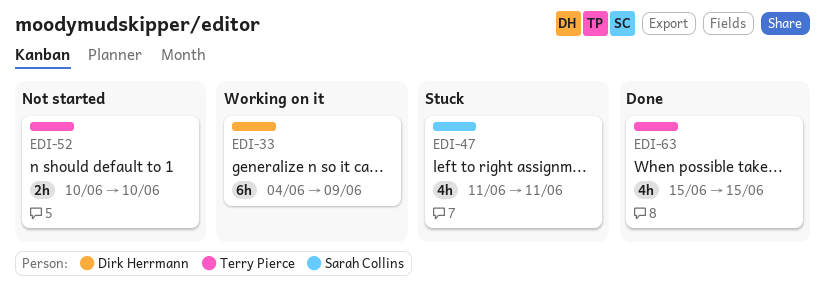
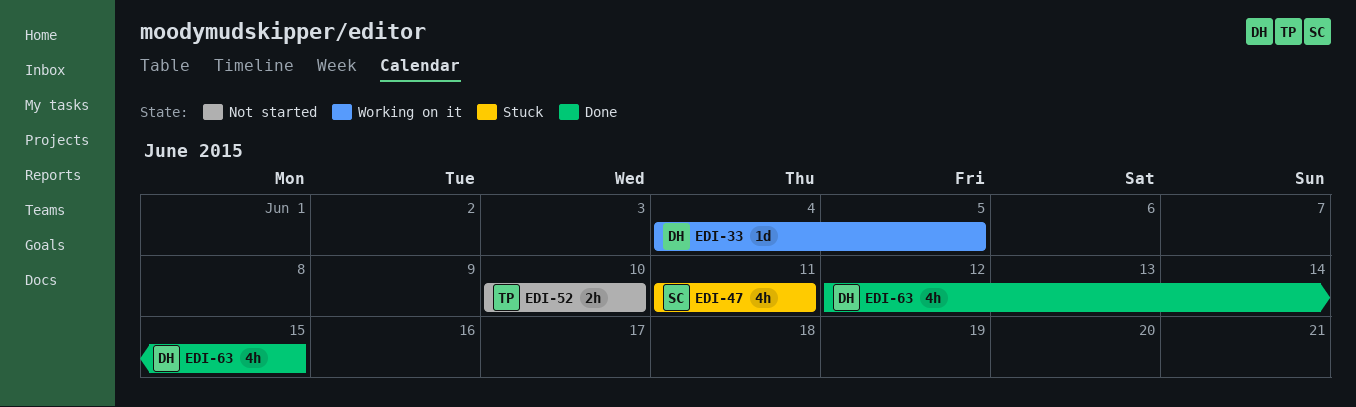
EDI-33, estimate: 6h -> 1d
EDI-33, due: Jun 9 -> Jun 5
EDI-63, owner: Terry Pierce -> Dirk Herrmann
EDI-63, start: Jun 15 -> Jun 12

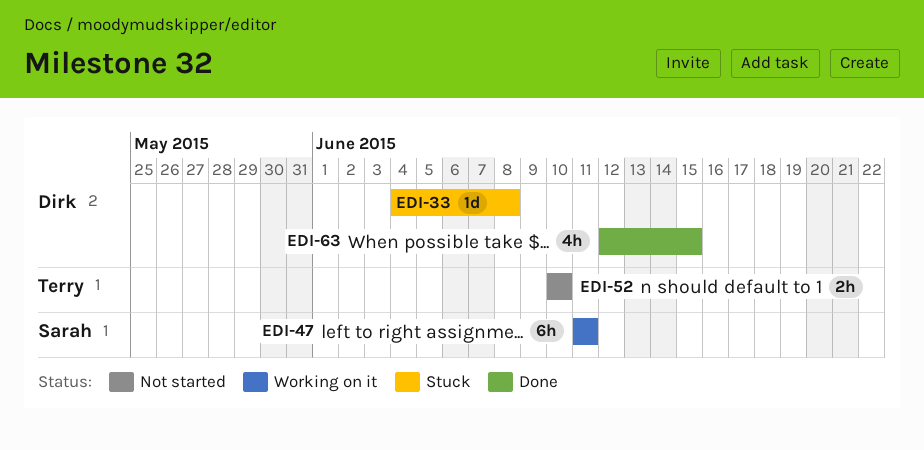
EDI-33, status: Working on it -> Stuck
EDI-33, due: Jun 5 -> Jun 8
EDI-47, status: Stuck -> Working on it
EDI-47, estimate: 4h -> 6h

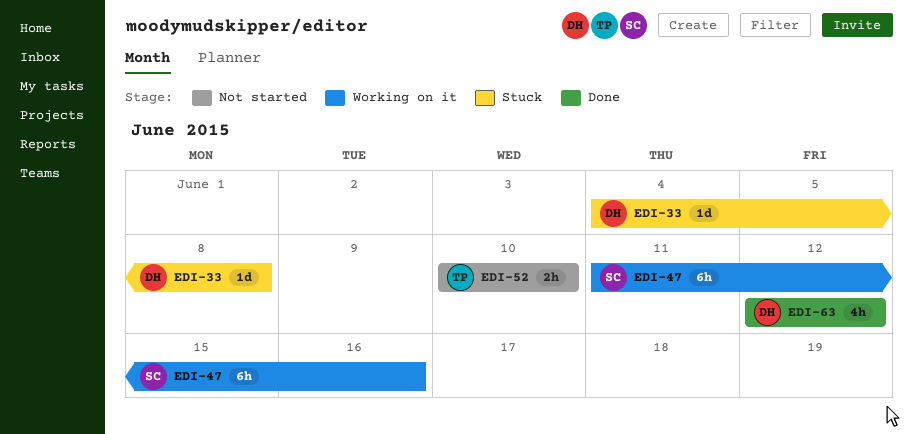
EDI-47, due: Jun 11 -> Jun 16
EDI-63, due: Jun 15 -> Jun 12

